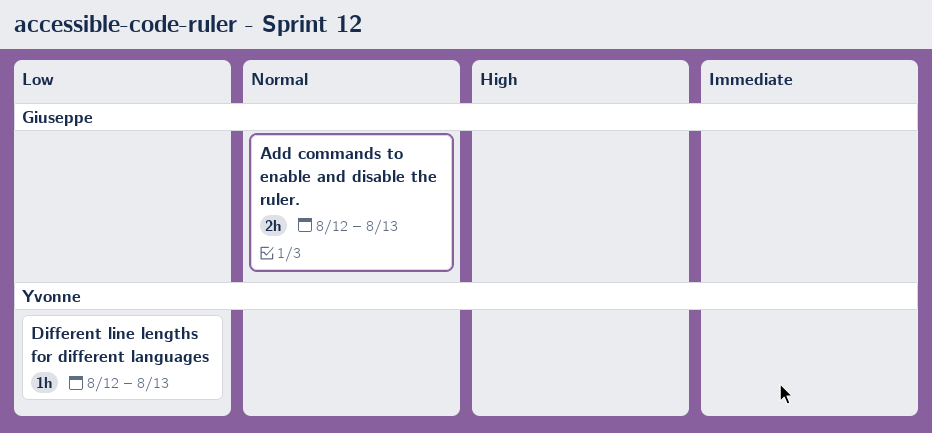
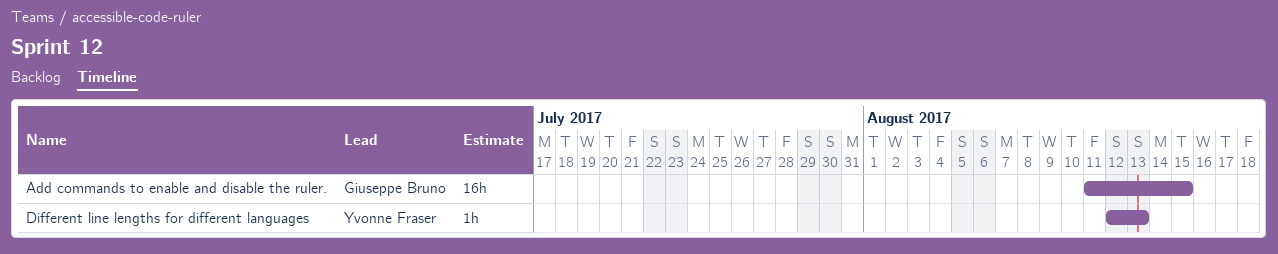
Add commands to enable and disable the ruler., estimate: 2h -> 16h
Add commands to enable and disable the ruler., start: Aug 12 -> Aug 11
Add commands to enable and disable the ruler., due: Aug 13 -> Aug 15

